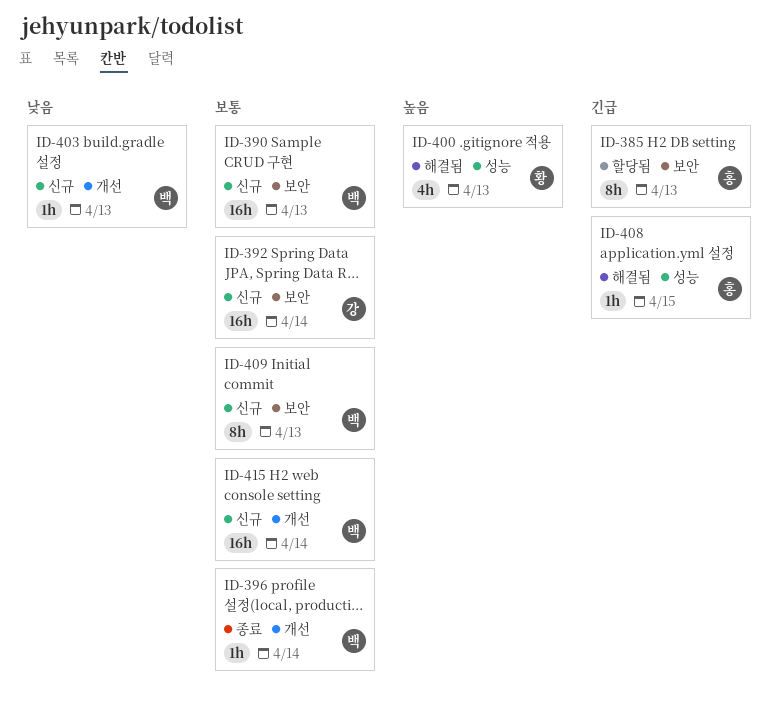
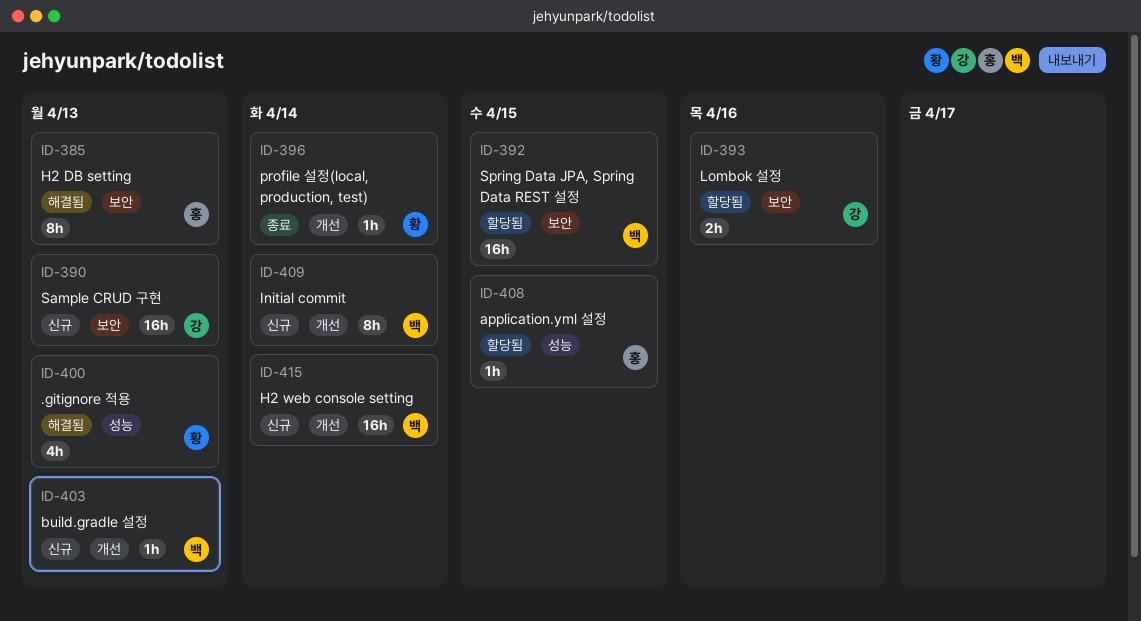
ID-385, status: 할당됨 -> 해결됨
ID-390, owner: 백 -> 강
ID-392, status: 신규 -> 할당됨
ID-392, owner: 강 -> 백
ID-392, due: Apr 14 -> Apr 15
ID-393: none -> present
ID-396, owner: 백 -> 황
ID-408, status: 해결됨 -> 할당됨
ID-409, label: 보안 -> 개선
ID-409, due: Apr 13 -> Apr 14

